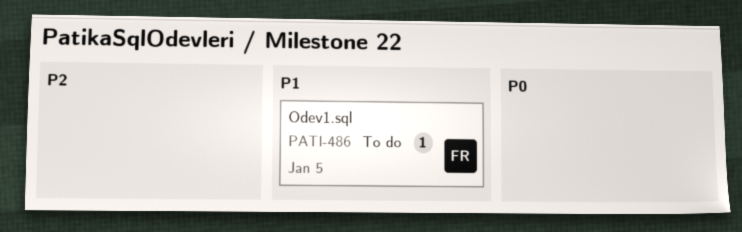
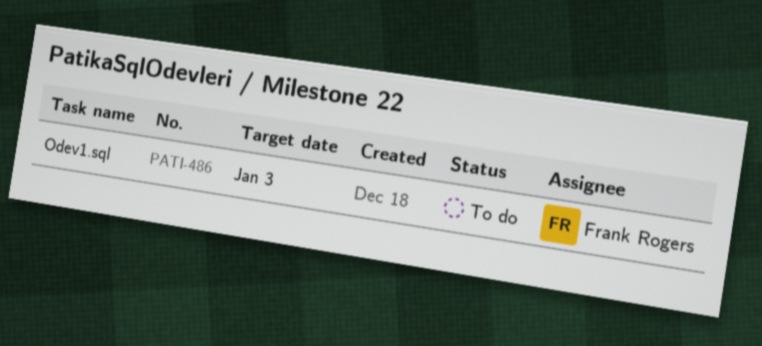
PATI-486, due: Jan 5 -> Jan 3

